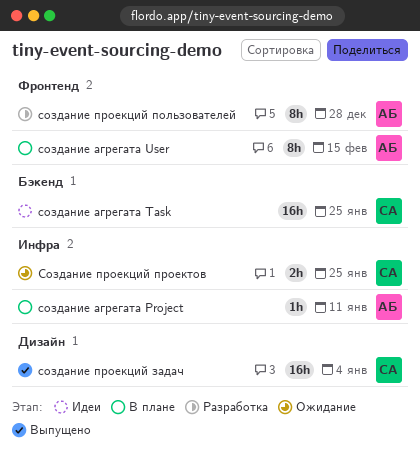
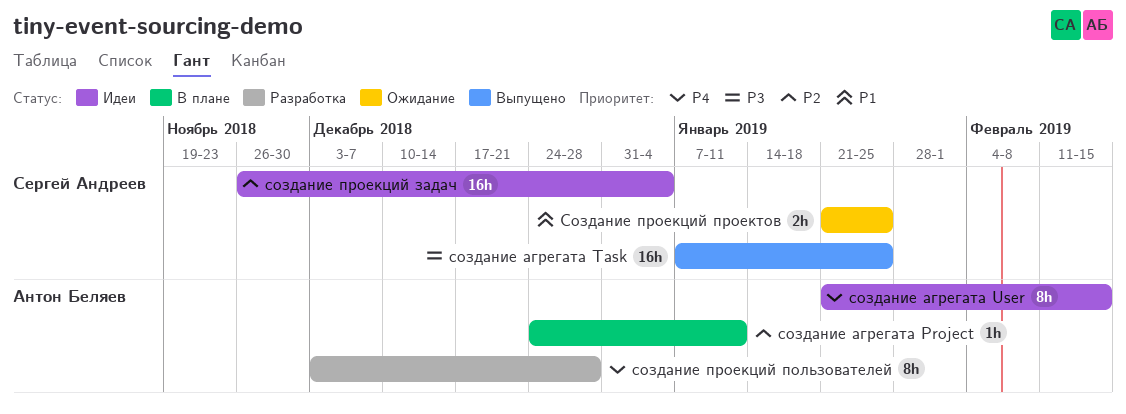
создание агрегата Task, status: Идеи -> Выпущено
создание агрегата User, status: В плане -> Идеи
создание проекций задач, status: Выпущено -> Идеи

